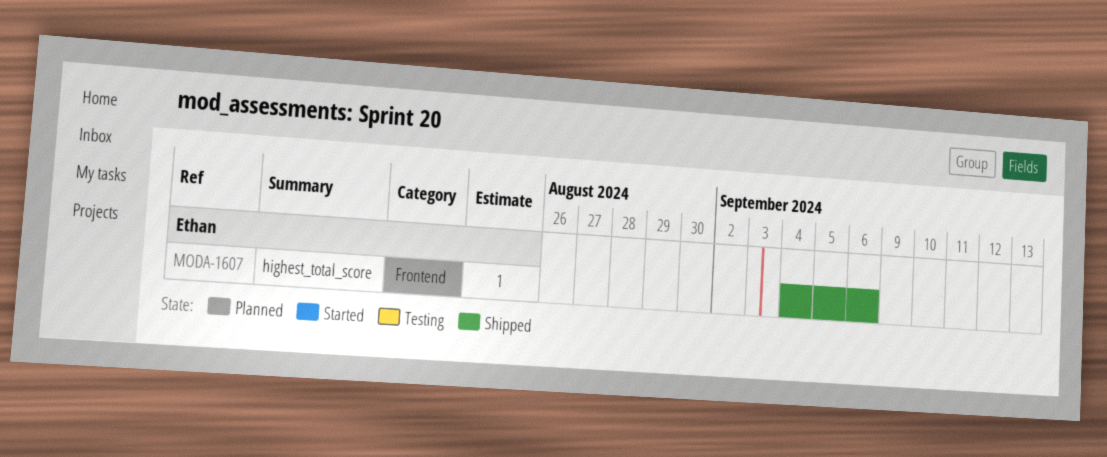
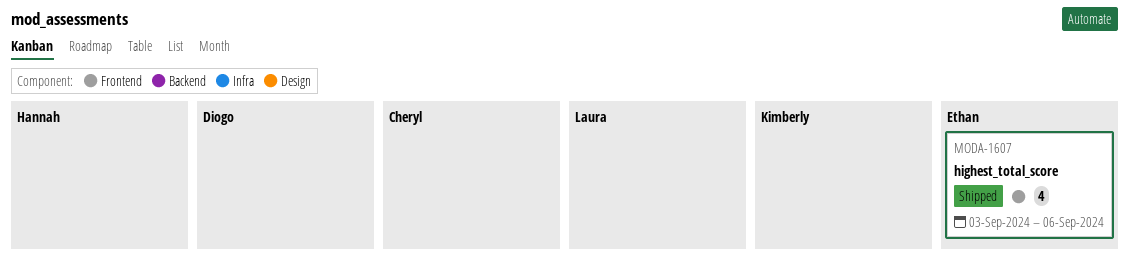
MODA-1607, estimate: 1 -> 4
MODA-1607, start: Sep 4 -> Sep 3

